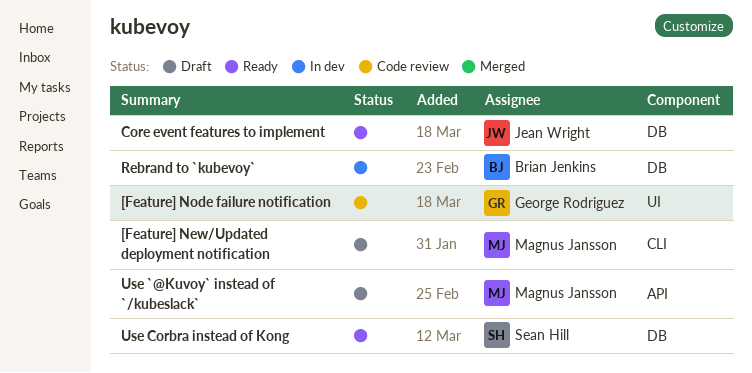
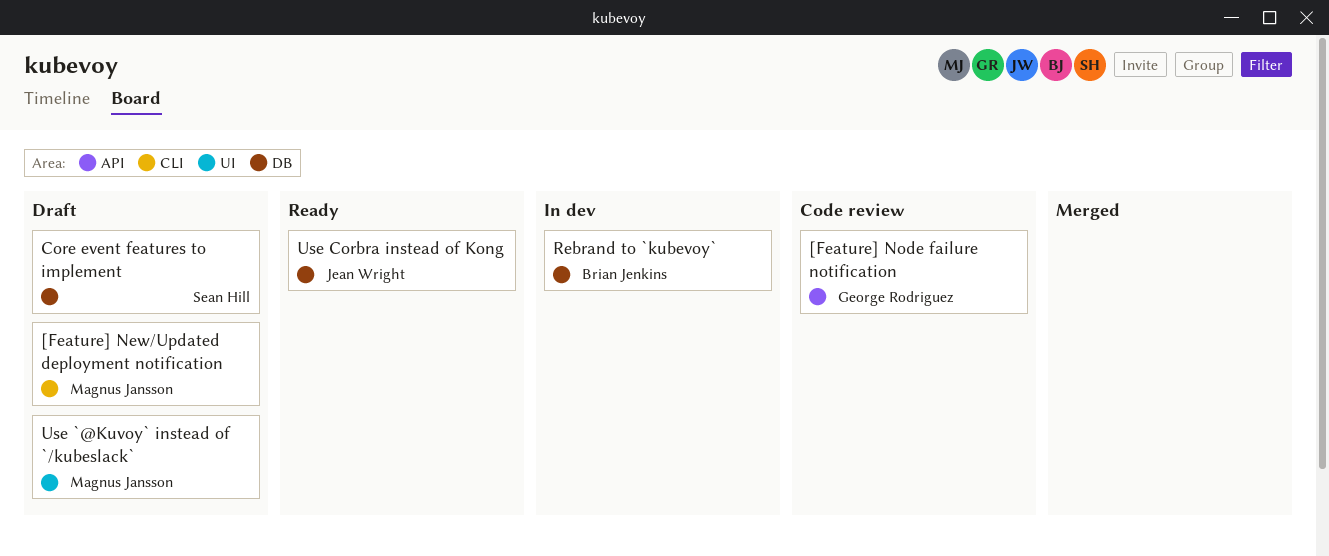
[Feature] Node failure notification, label: UI -> API
Core event features to implement, status: Ready -> Draft
Core event features to implement, owner: Jean Wright -> Sean Hill
Use `@Kuvoy` instead of `/kubeslack`, label: API -> UI
Use Corbra instead of Kong, owner: Sean Hill -> Jean Wright

